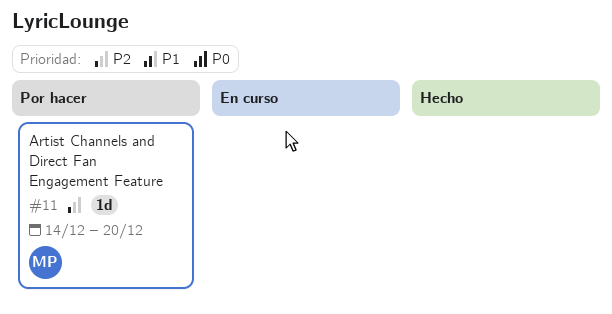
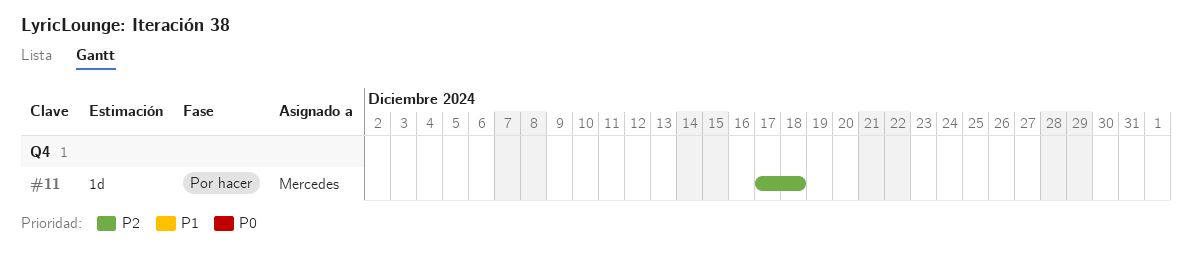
#11, start: Dec 14 -> Dec 17
#11, due: Dec 20 -> Dec 18

